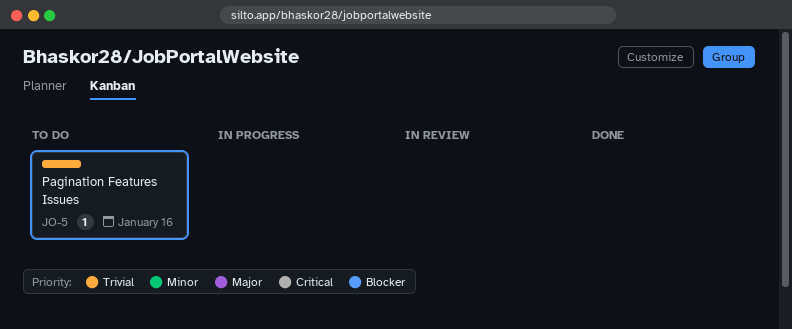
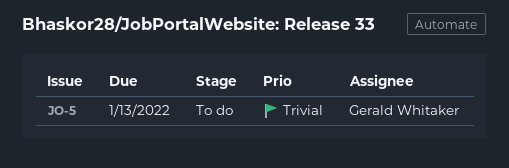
JO-5, due: Jan 16 -> Jan 13

